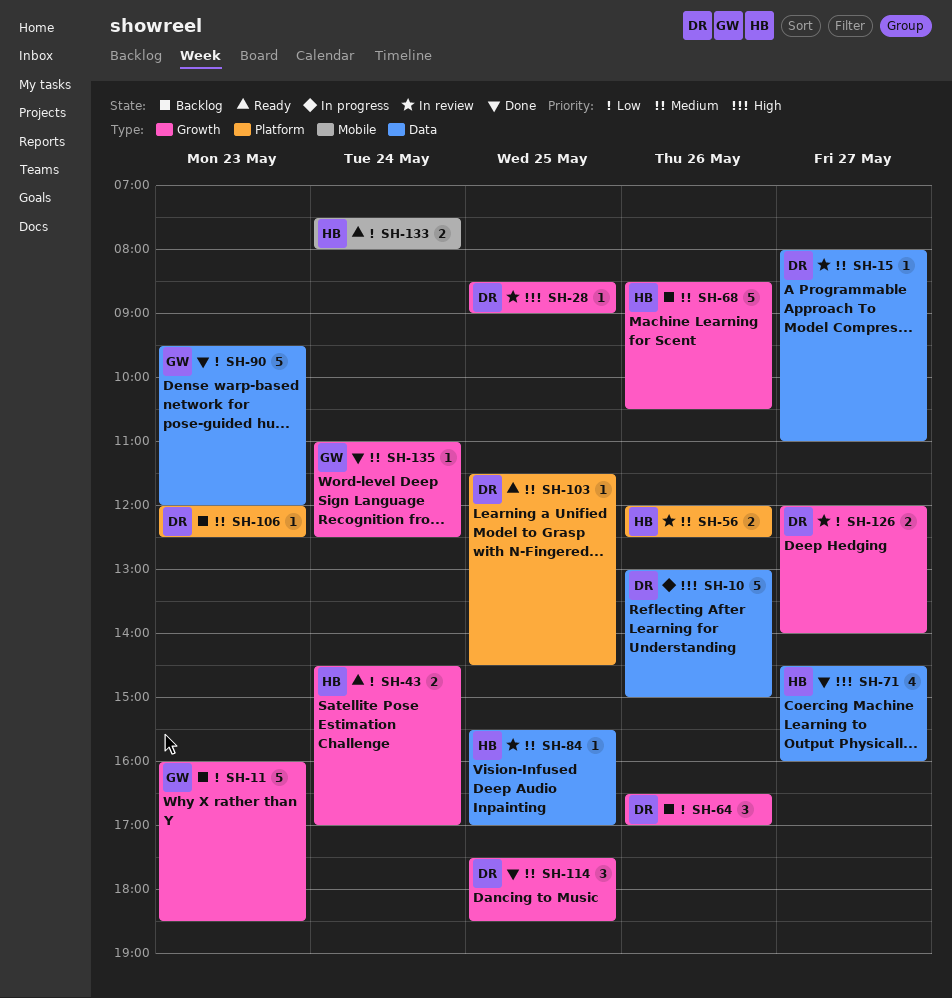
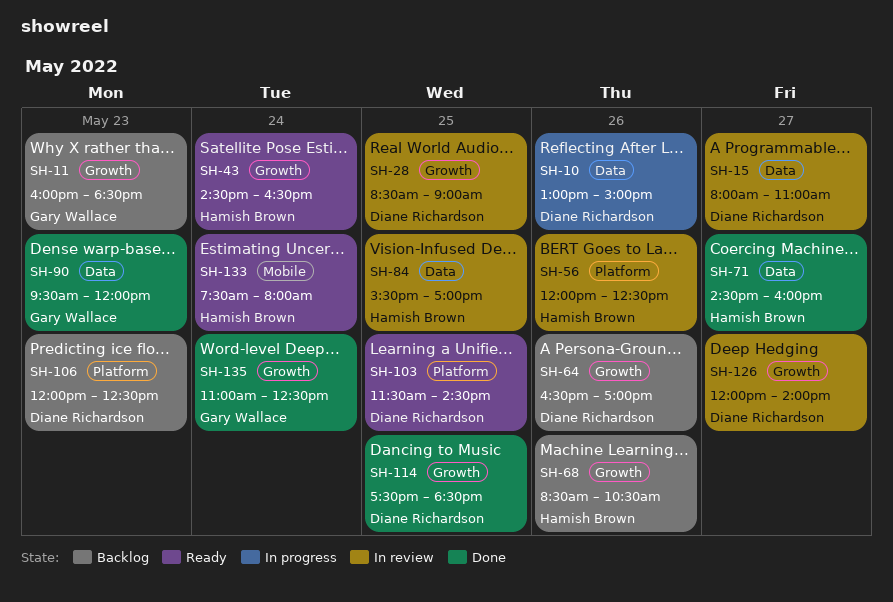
SH-43, ends: 17:00 -> 16:30

